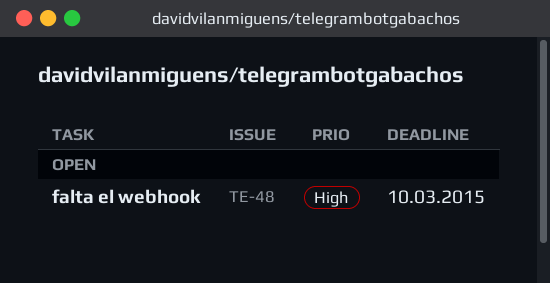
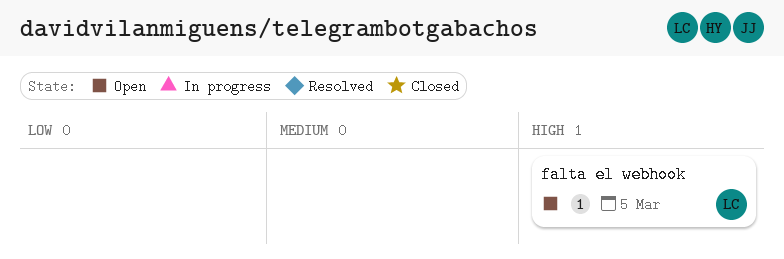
falta el webhook, due: Mar 10 -> Mar 5

